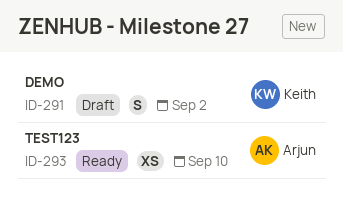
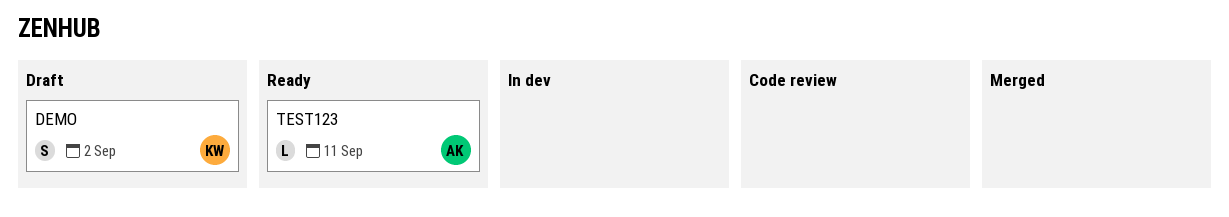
TEST123, estimate: XS -> L
TEST123, due: Sep 10 -> Sep 11

